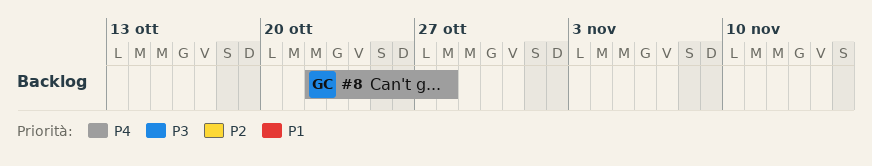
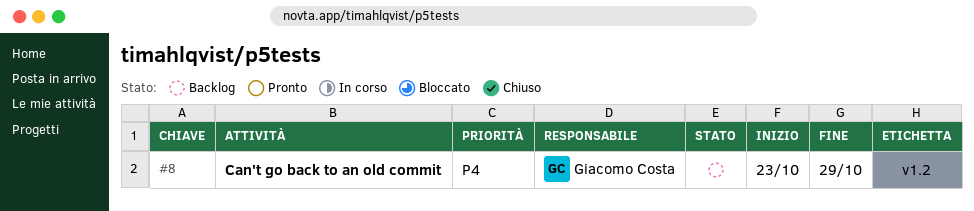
#8, start: Oct 22 -> Oct 23
#8, due: Oct 28 -> Oct 29

